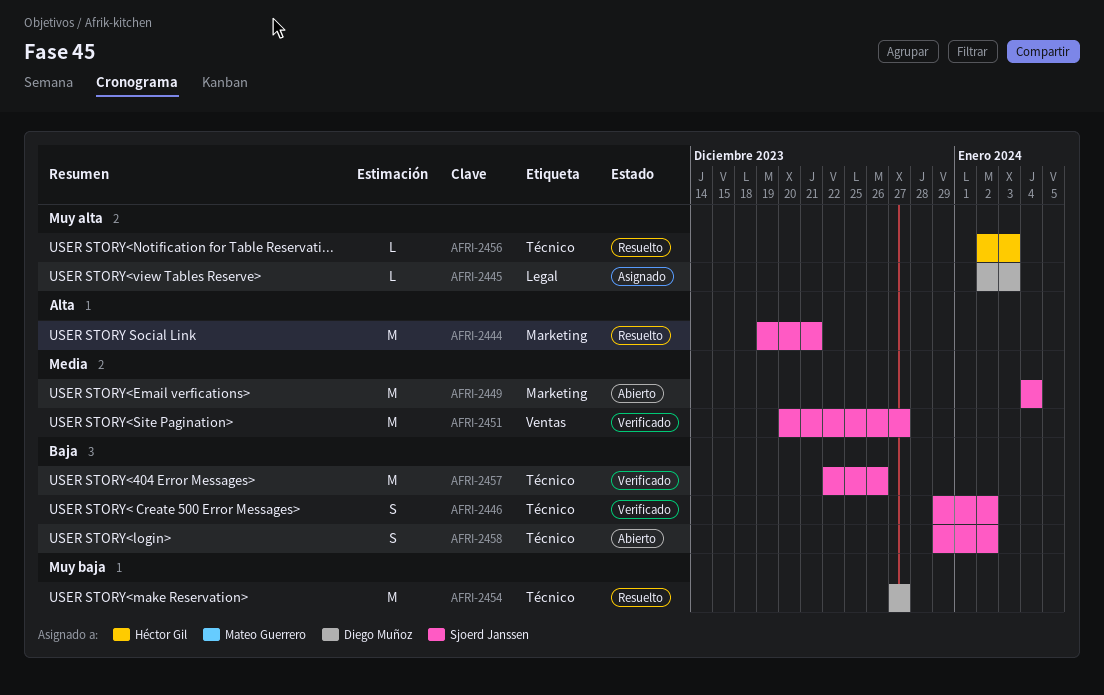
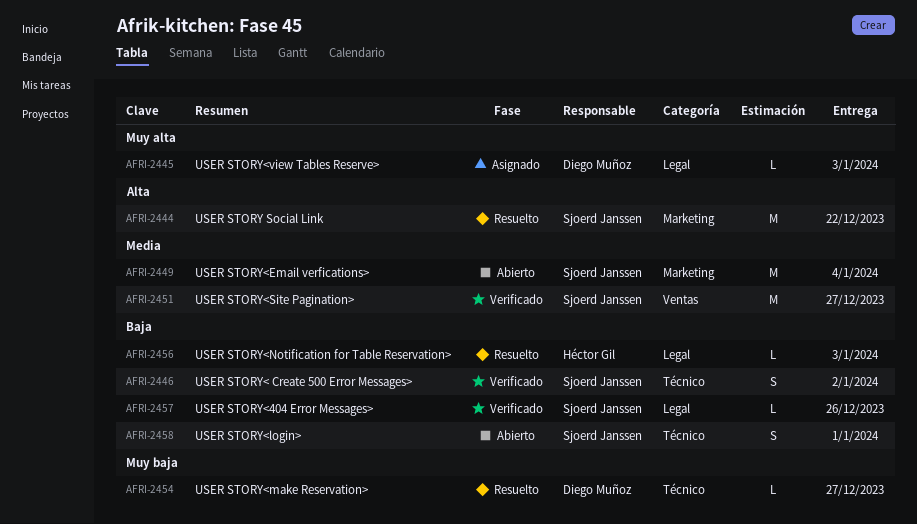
AFRI-2444, due: Dec 21 -> Dec 22
AFRI-2454, estimate: M -> L
AFRI-2456, priority: Muy alta -> Baja
AFRI-2456, label: Técnico -> Legal
AFRI-2457, label: Técnico -> Legal
AFRI-2457, estimate: M -> L
AFRI-2458, due: Jan 2 -> Jan 1

